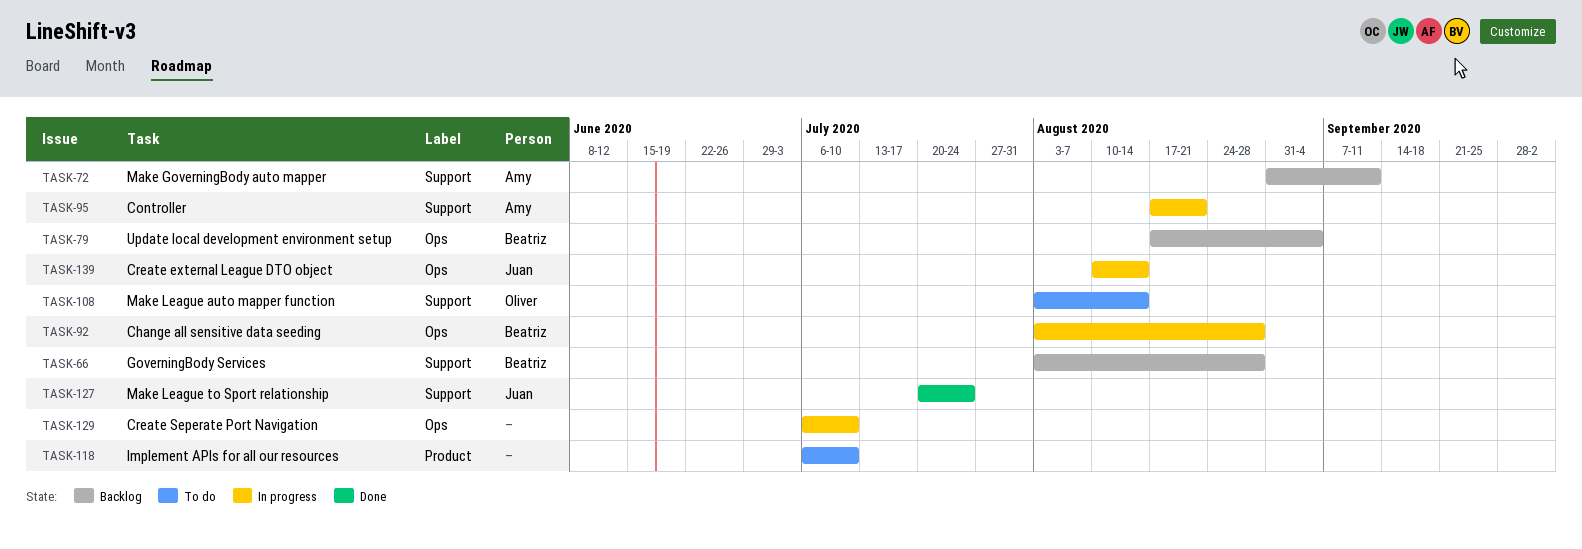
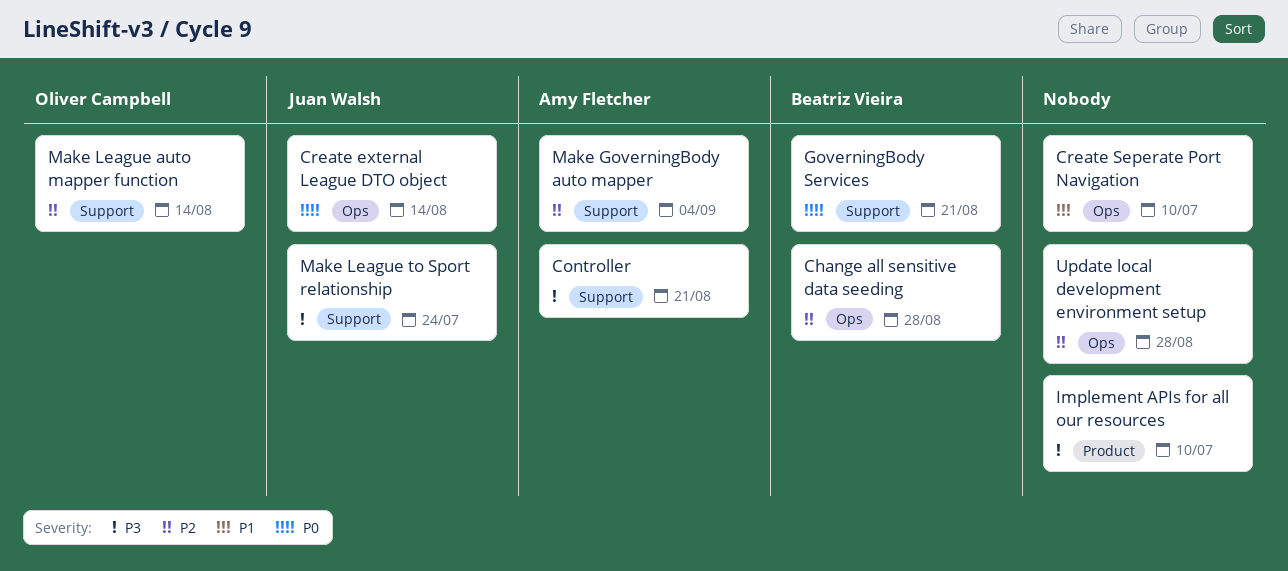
GoverningBody Services, due: Aug 28 -> Aug 21
Make GoverningBody auto mapper, due: Sep 11 -> Sep 4
Update local development environment setup, owner: Beatriz Vieira -> none
Update local development environment setup, due: Sep 4 -> Aug 28

